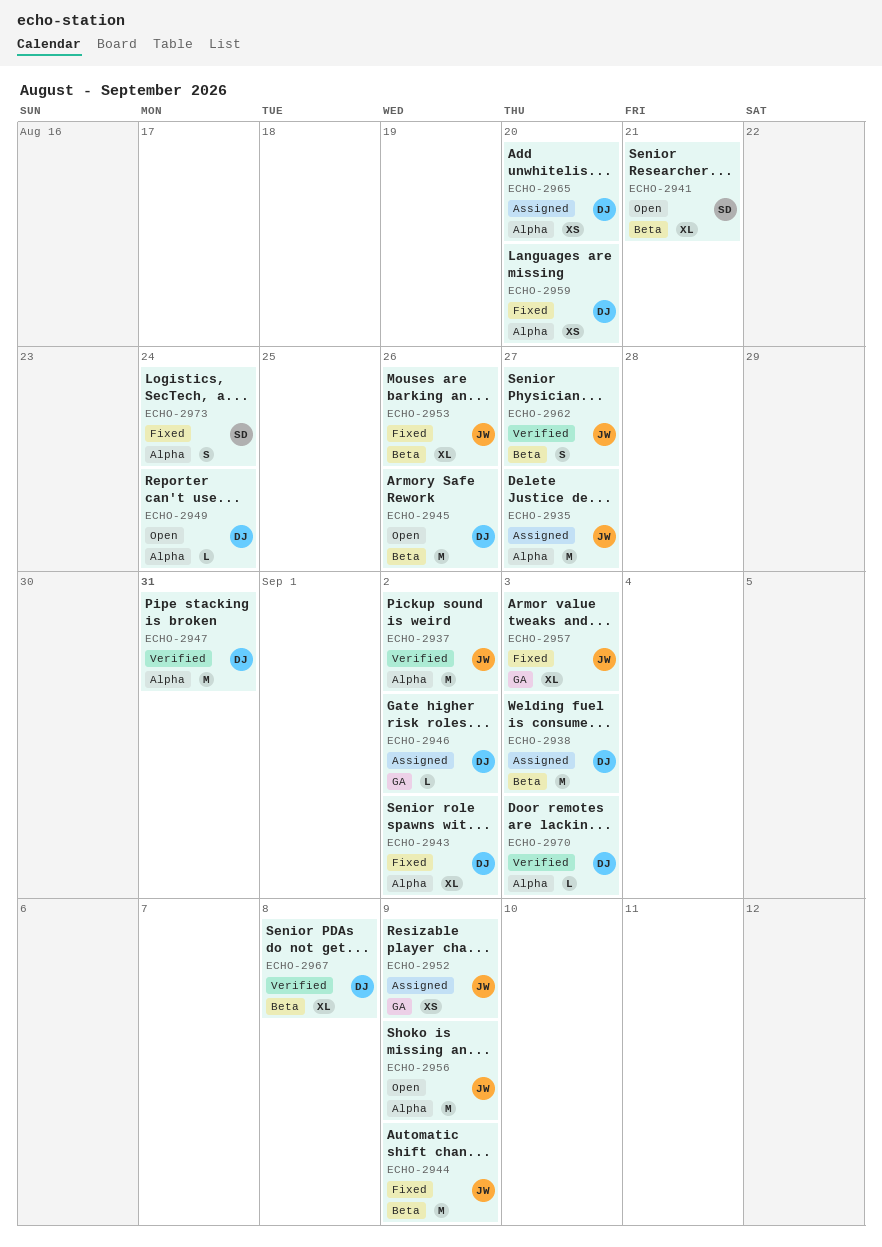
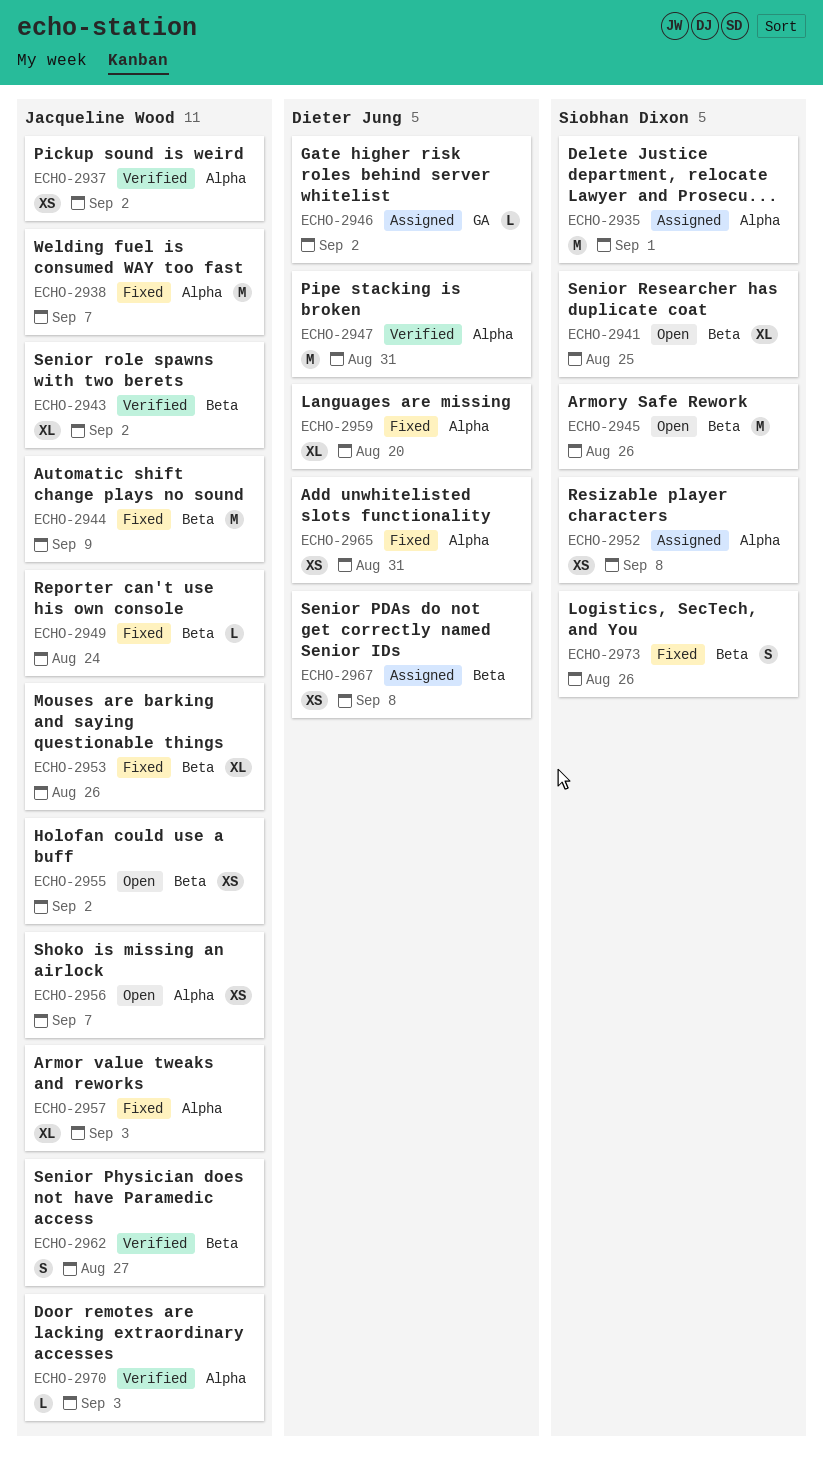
ECHO-2935, owner: Jacqueline Wood -> Siobhan Dixon
ECHO-2935, due: Aug 27 -> Sep 1
ECHO-2937, estimate: M -> XS
ECHO-2938, status: Assigned -> Fixed
ECHO-2938, owner: Dieter Jung -> Jacqueline Wood
ECHO-2938, label: Beta -> Alpha
ECHO-2938, due: Sep 3 -> Sep 7
ECHO-2941, due: Aug 21 -> Aug 25
ECHO-2943, status: Fixed -> Verified
ECHO-2943, owner: Dieter Jung -> Jacqueline Wood
ECHO-2943, label: Alpha -> Beta
ECHO-2945, owner: Dieter Jung -> Siobhan Dixon
ECHO-2949, status: Open -> Fixed
ECHO-2949, owner: Dieter Jung -> Jacqueline Wood
ECHO-2949, label: Alpha -> Beta
ECHO-2952, owner: Jacqueline Wood -> Siobhan Dixon
ECHO-2952, label: GA -> Alpha
ECHO-2952, due: Sep 9 -> Sep 8
ECHO-2955: none -> present
ECHO-2956, estimate: M -> XS
ECHO-2956, due: Sep 9 -> Sep 7
ECHO-2957, label: GA -> Alpha
ECHO-2959, estimate: XS -> XL
ECHO-2965, status: Assigned -> Fixed
ECHO-2965, due: Aug 20 -> Aug 31
ECHO-2967, status: Verified -> Assigned
ECHO-2967, estimate: XL -> XS
ECHO-2970, owner: Dieter Jung -> Jacqueline Wood
ECHO-2973, label: Alpha -> Beta
ECHO-2973, due: Aug 24 -> Aug 26

